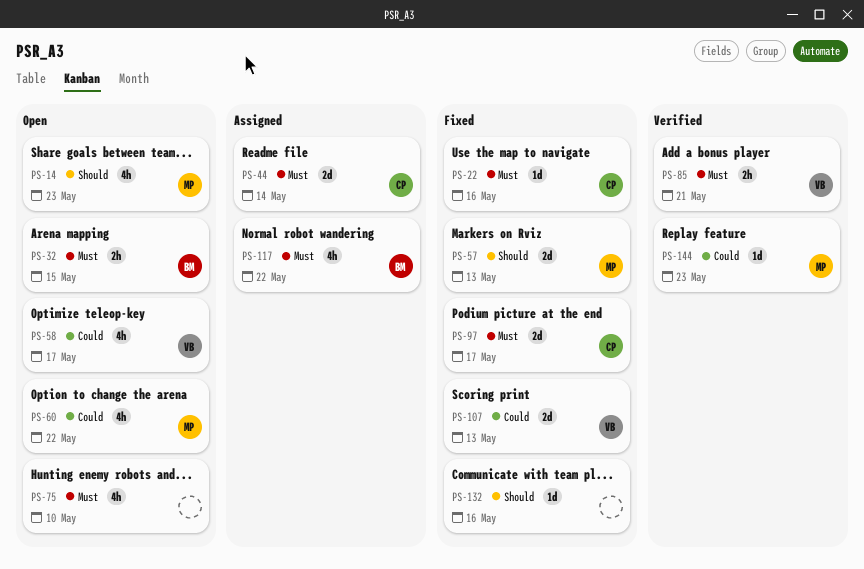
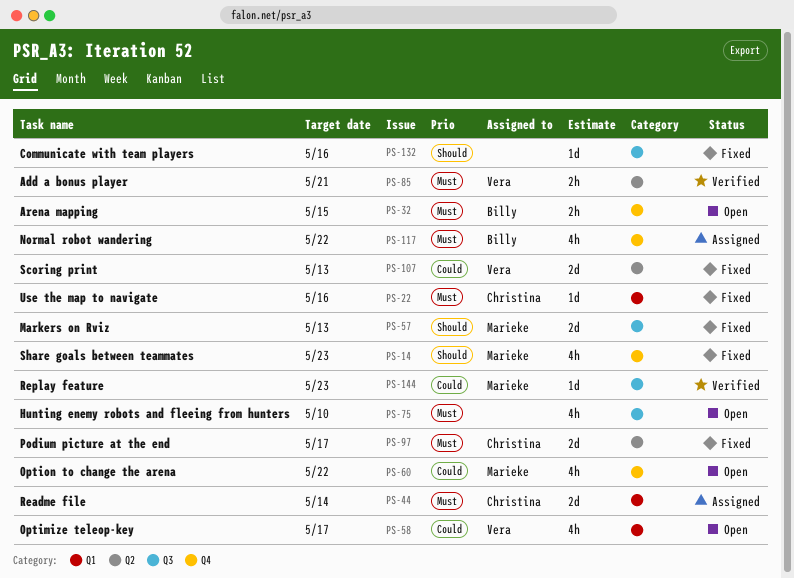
PS-14, status: Open -> Fixed

